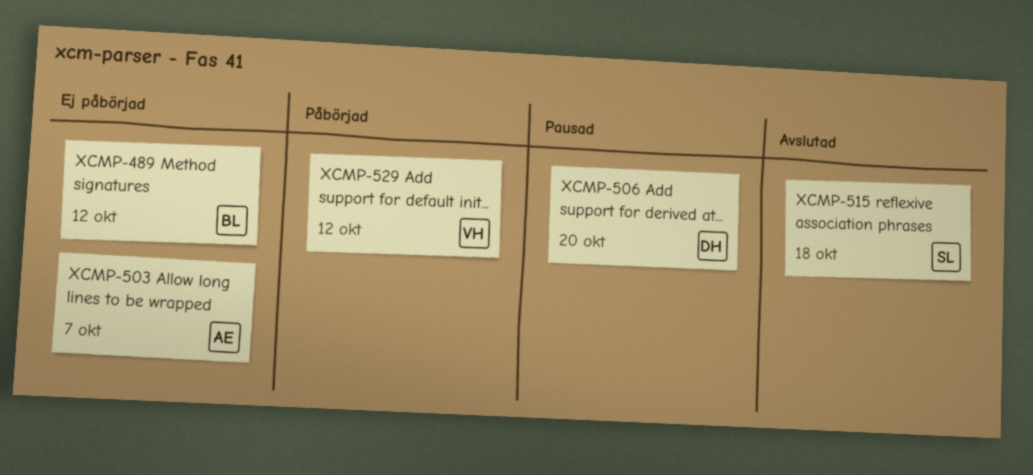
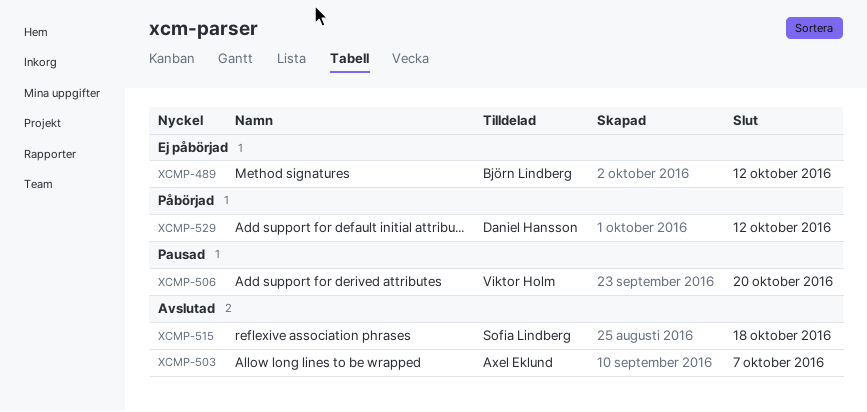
XCMP-503, status: Ej påbörjad -> Avslutad
XCMP-506, owner: Daniel Hansson -> Viktor Holm
XCMP-529, owner: Viktor Holm -> Daniel Hansson

